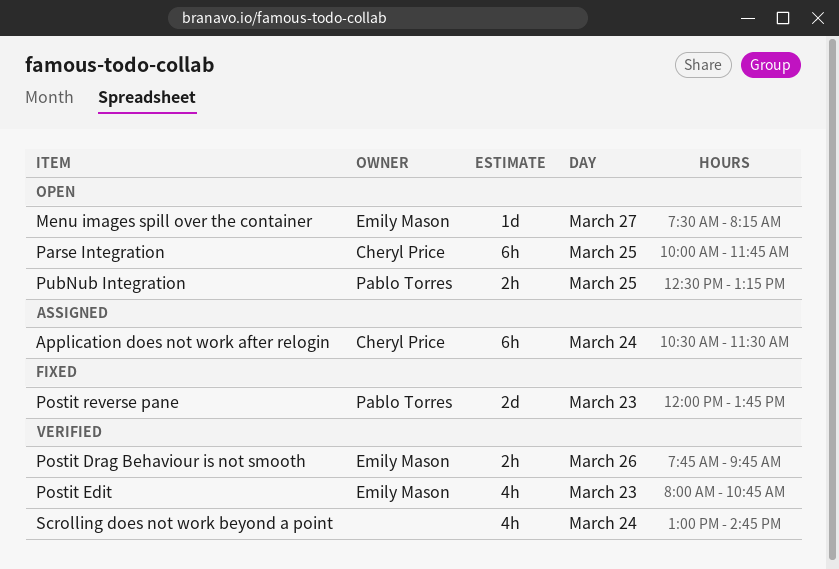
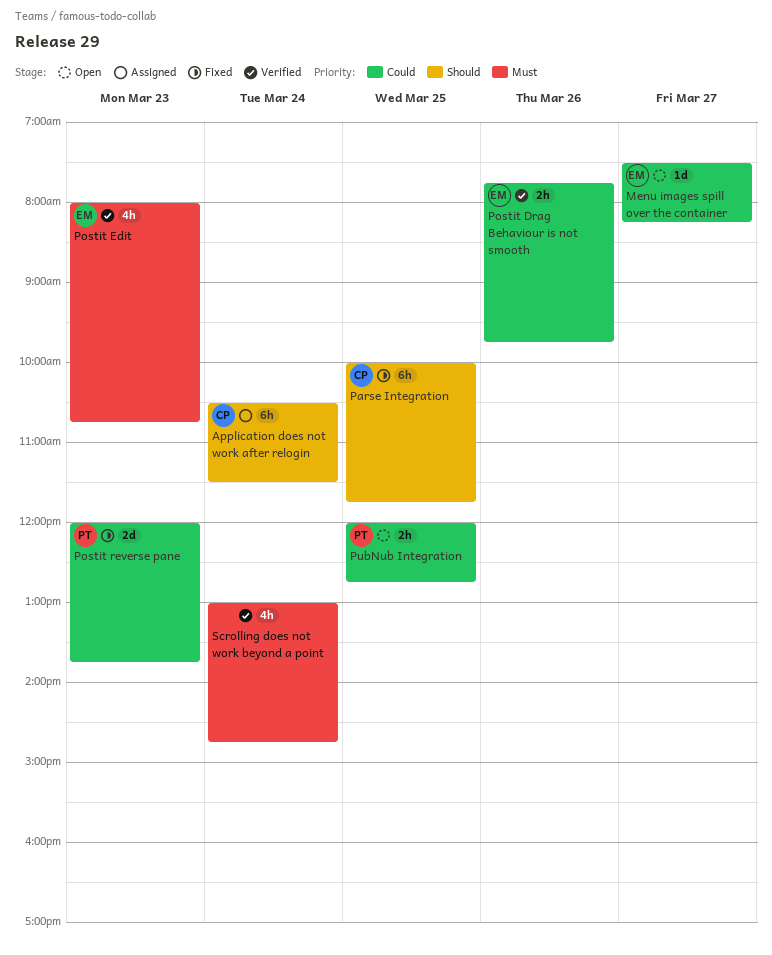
Parse Integration, status: Open -> Fixed
PubNub Integration, begins: 12:30 -> 12:00
PubNub Integration, ends: 13:15 -> 12:45

